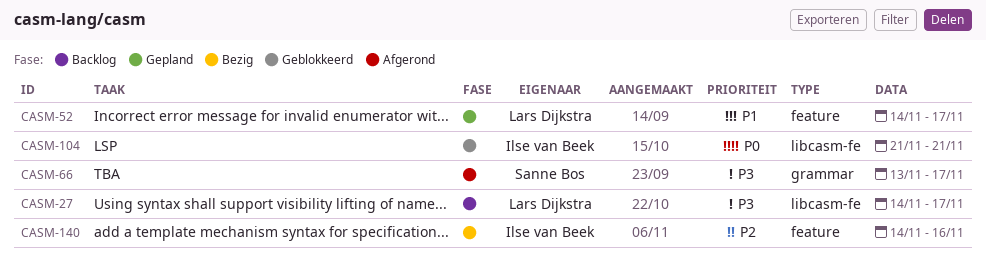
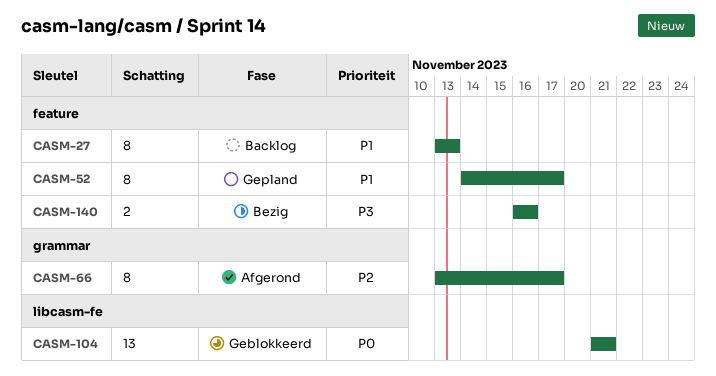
CASM-27, priority: P3 -> P1
CASM-27, label: libcasm-fe -> feature
CASM-27, start: Nov 14 -> Nov 13
CASM-27, due: Nov 17 -> Nov 13
CASM-66, priority: P3 -> P2
CASM-140, priority: P2 -> P3
CASM-140, start: Nov 14 -> Nov 16

